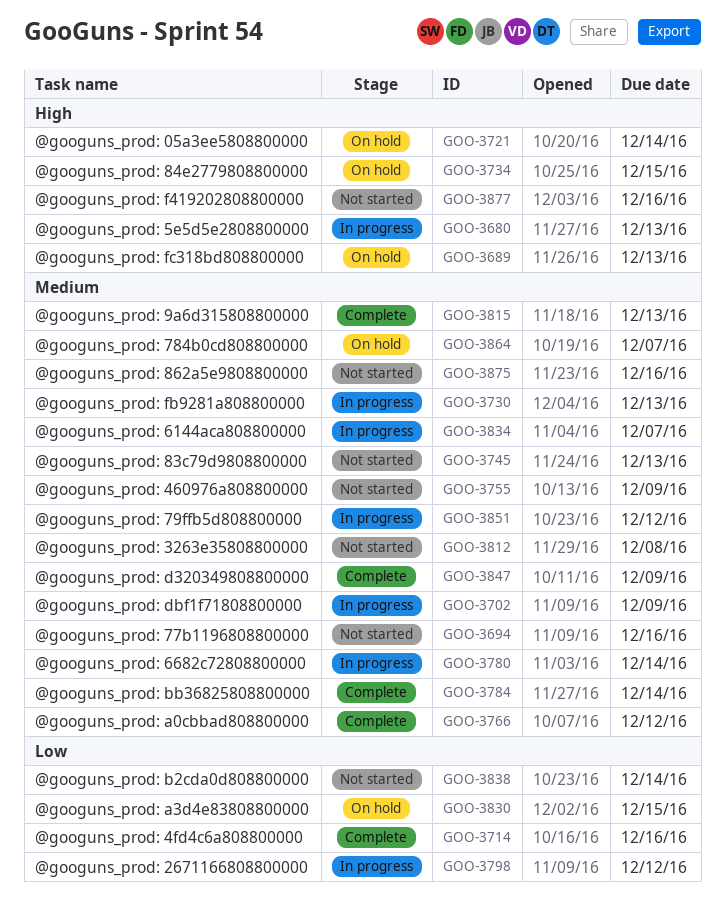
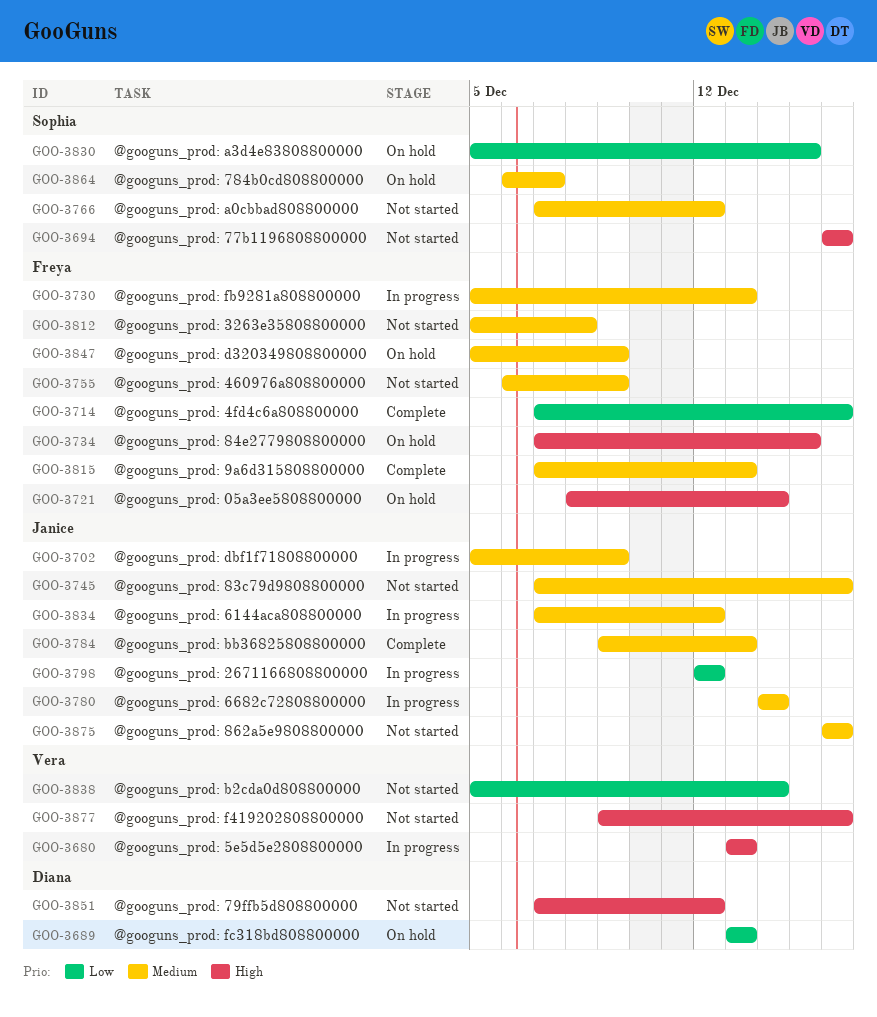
GOO-3689, priority: High -> Low
GOO-3694, priority: Medium -> High
GOO-3745, due: Dec 13 -> Dec 16
GOO-3766, status: Complete -> Not started
GOO-3784, due: Dec 14 -> Dec 13
GOO-3834, due: Dec 7 -> Dec 12
GOO-3847, status: Complete -> On hold
GOO-3851, status: In progress -> Not started
GOO-3851, priority: Medium -> High

